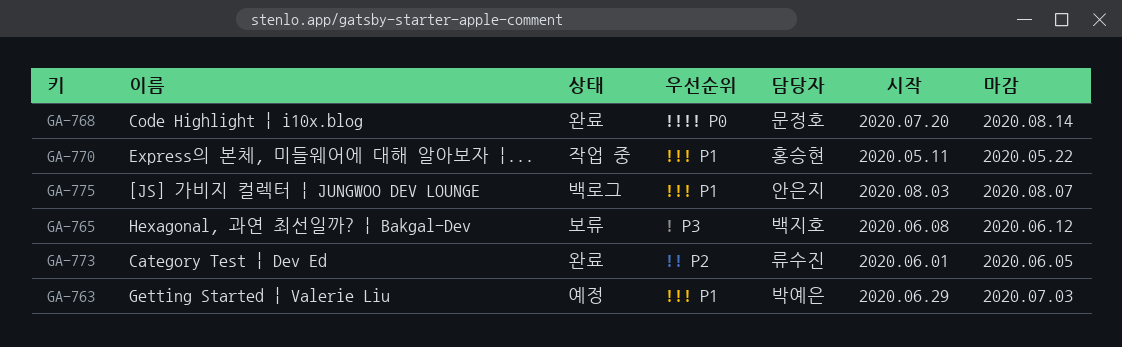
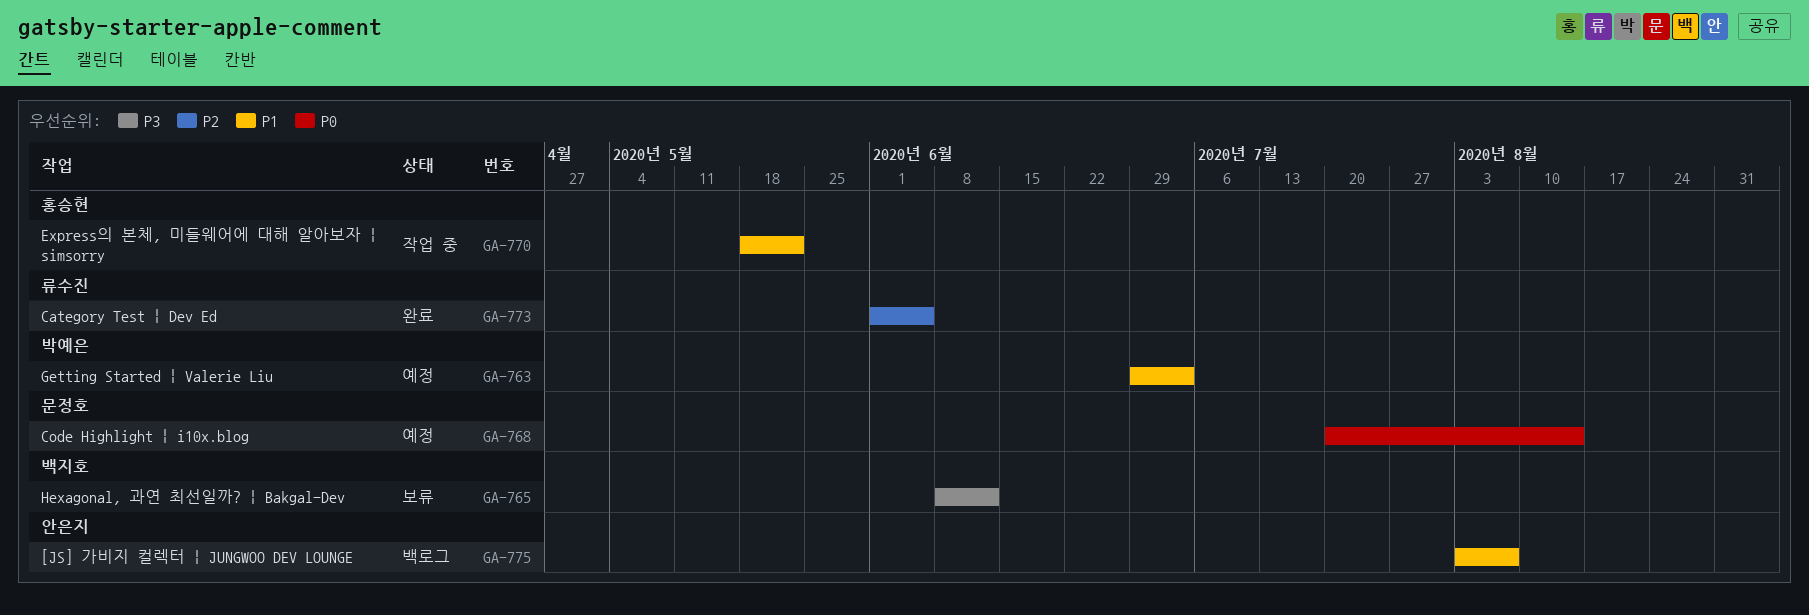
GA-768, status: 완료 -> 예정
GA-770, start: May 11 -> May 18

